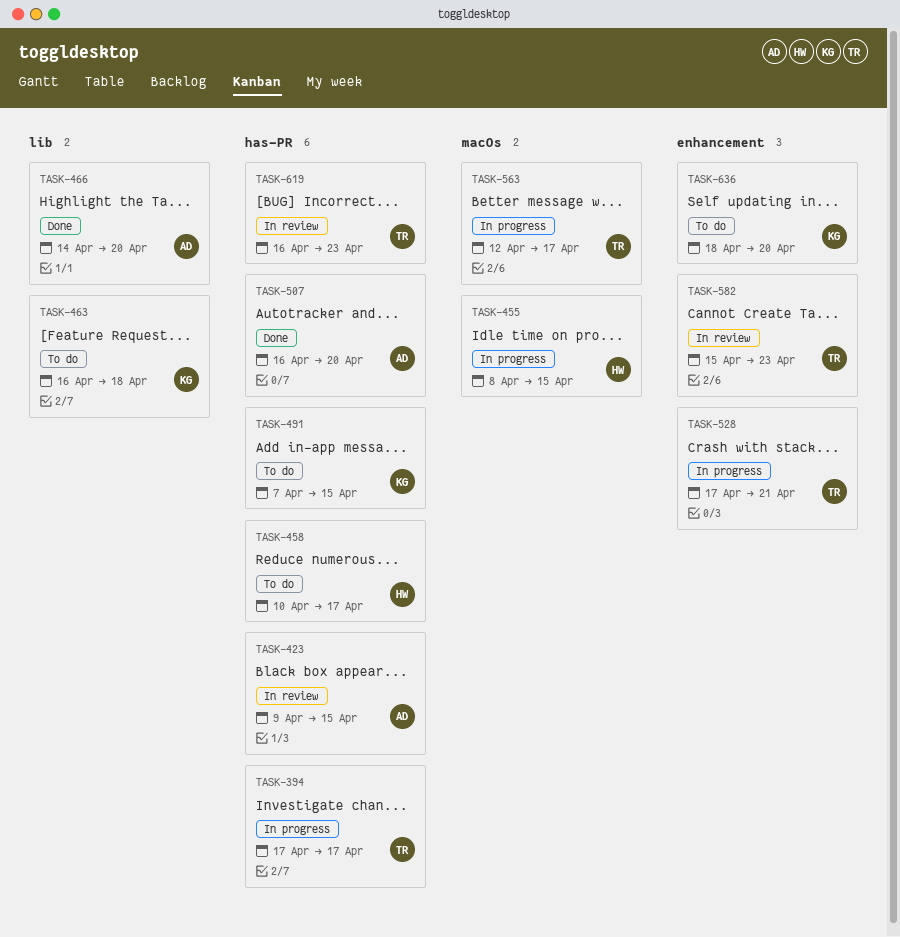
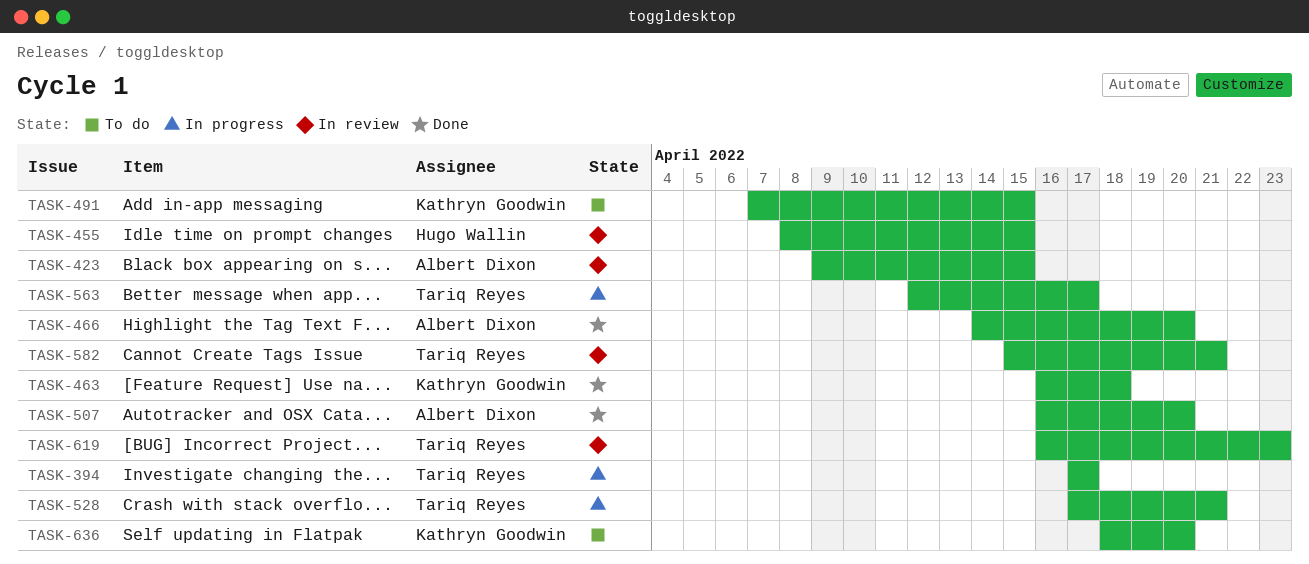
TASK-455, status: In progress -> In review
TASK-458: present -> none
TASK-463, status: To do -> Done
TASK-582, due: Apr 23 -> Apr 21

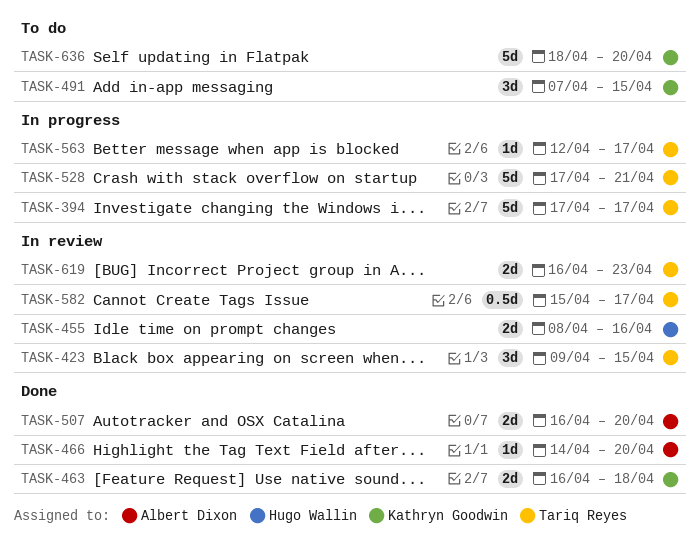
TASK-423, owner: Albert Dixon -> Tariq Reyes
TASK-455, due: Apr 15 -> Apr 16
TASK-582, due: Apr 21 -> Apr 17

